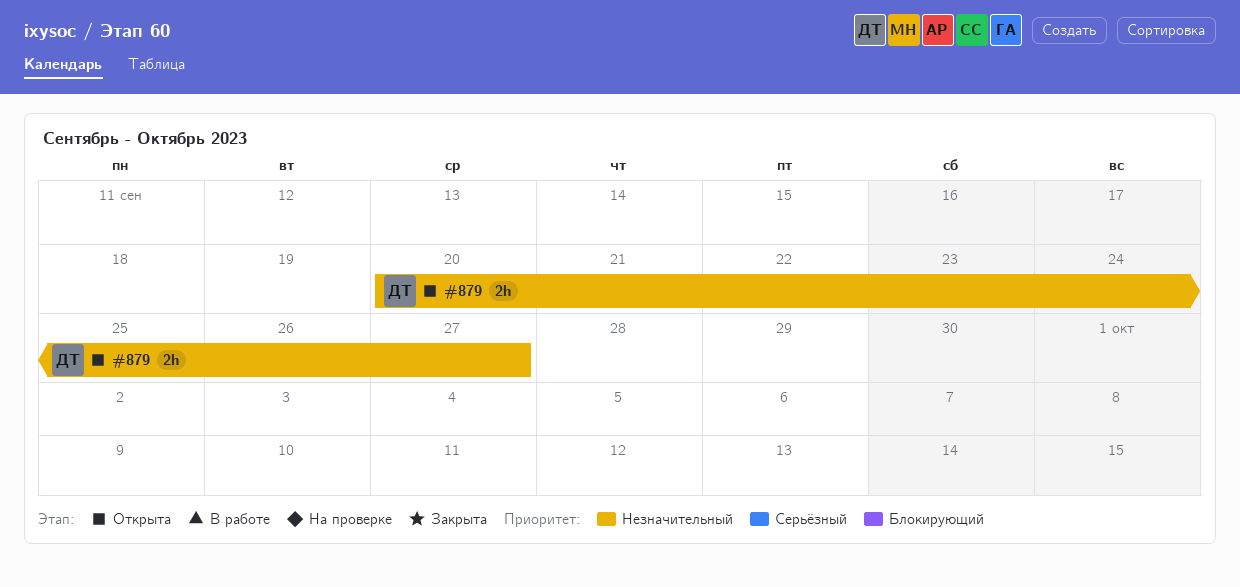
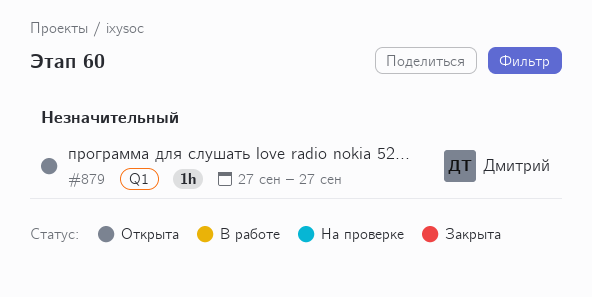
#879, estimate: 2h -> 1h
#879, start: Sep 20 -> Sep 27

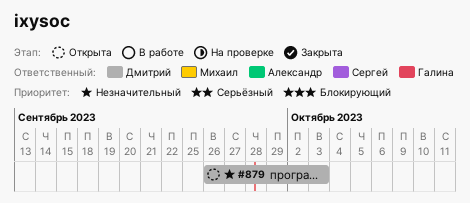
#879, start: Sep 27 -> Sep 26
#879, due: Sep 27 -> Oct 3

